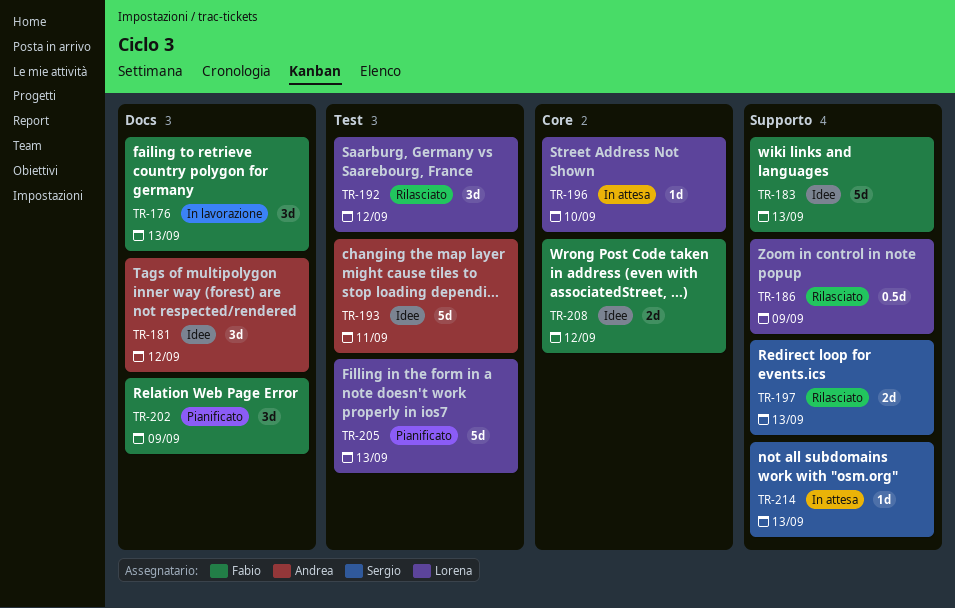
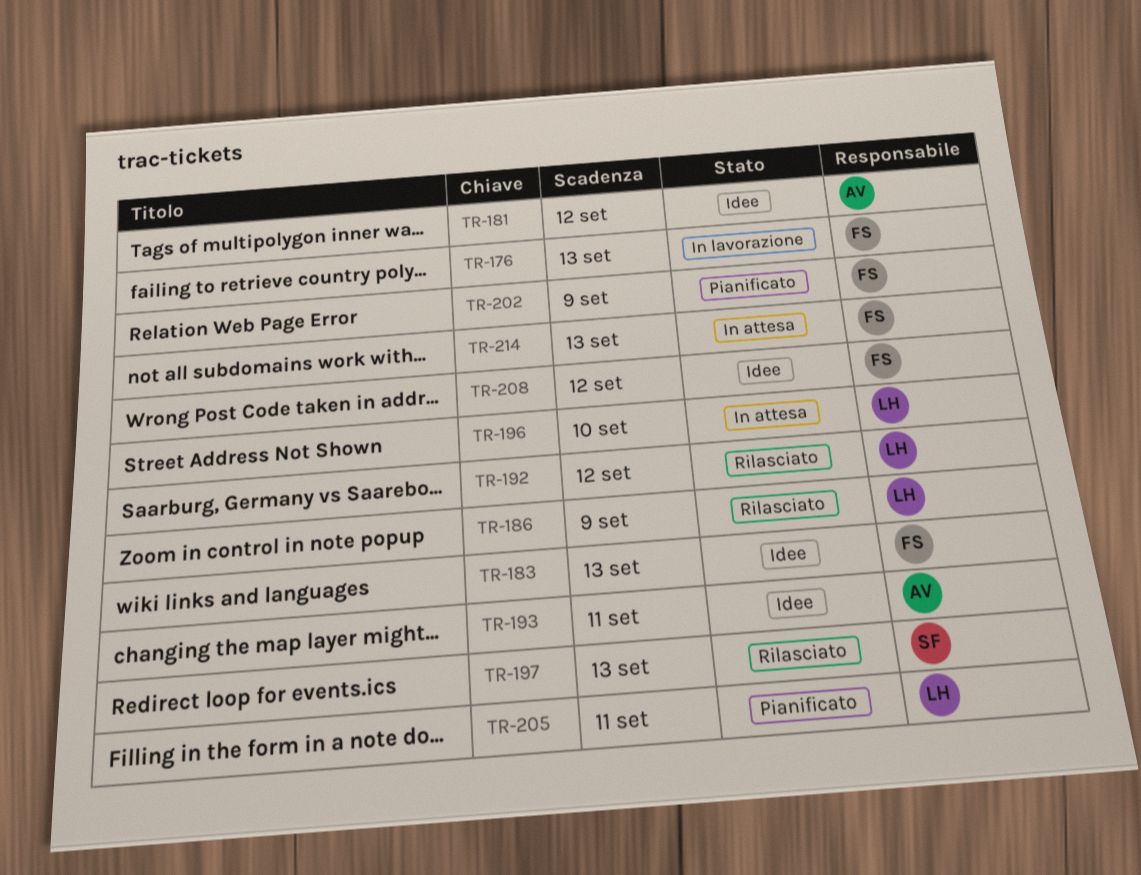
TR-205, due: Sep 13 -> Sep 11
TR-214, owner: Sergio -> Fabio

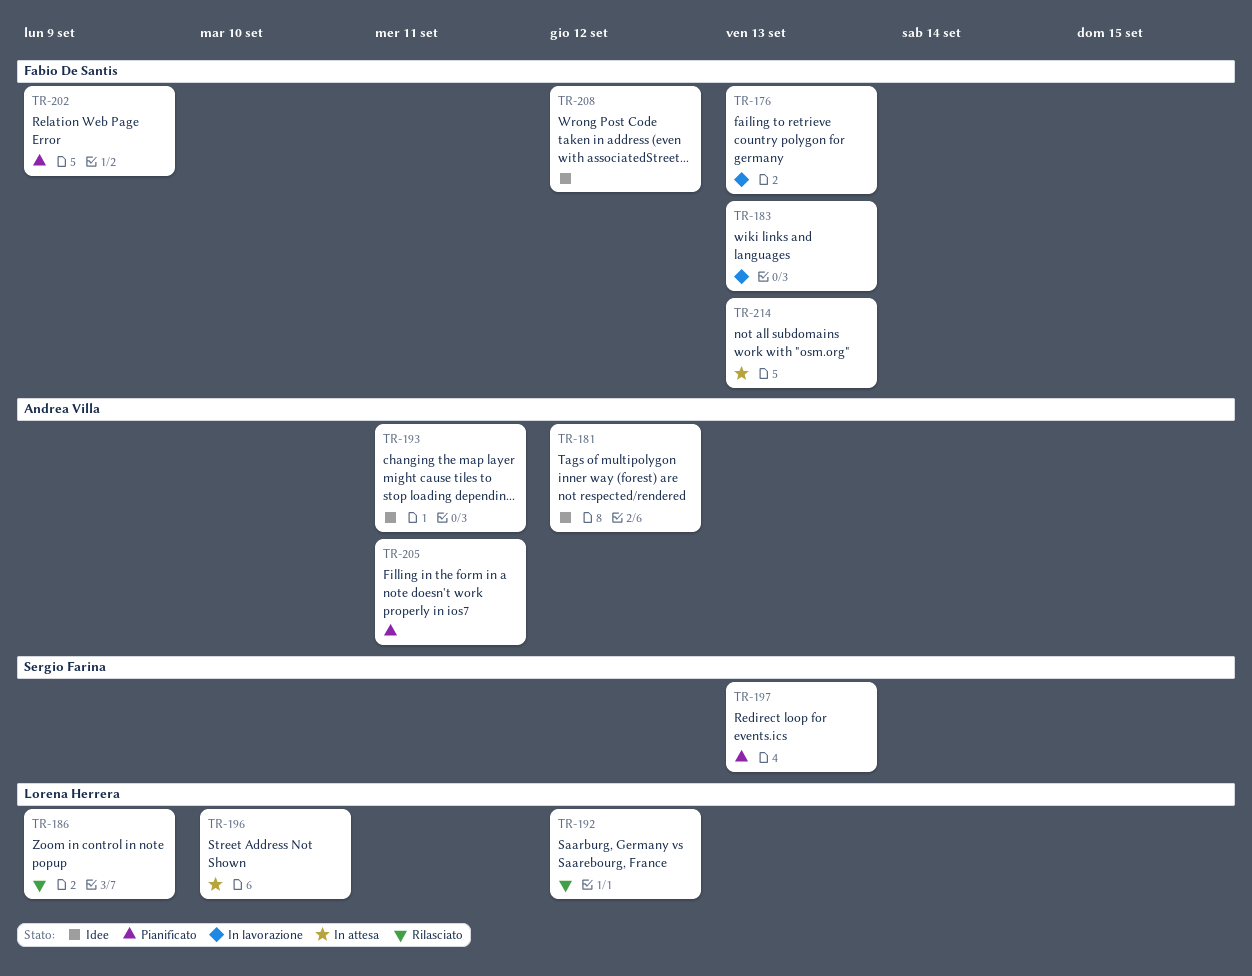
TR-183, status: Idee -> In lavorazione
TR-197, status: Rilasciato -> Pianificato
TR-205, owner: Lorena Herrera -> Andrea Villa

